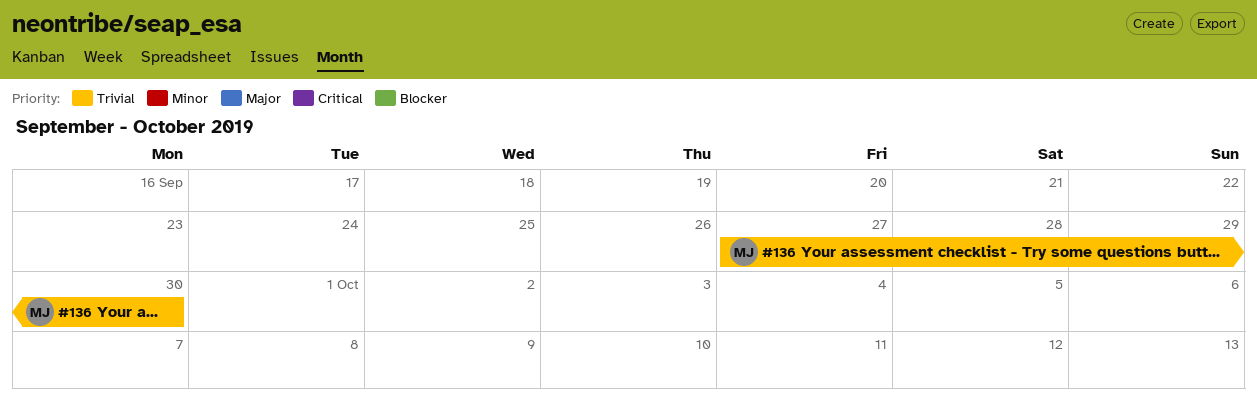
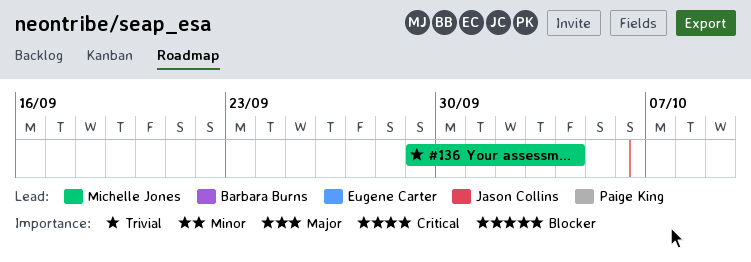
#136, start: Sep 27 -> Sep 29
#136, due: Sep 30 -> Oct 4

